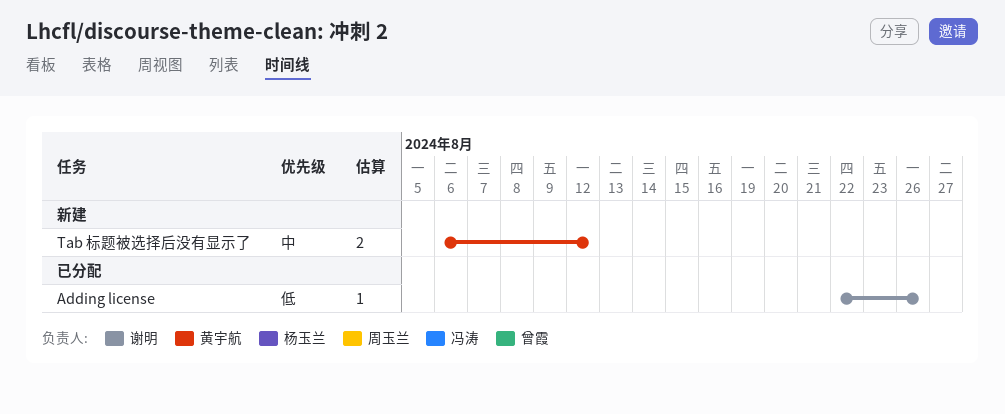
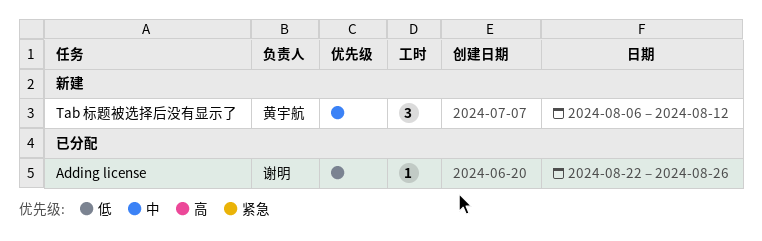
Tab 标题被选择后没有显示了, estimate: 2 -> 3

